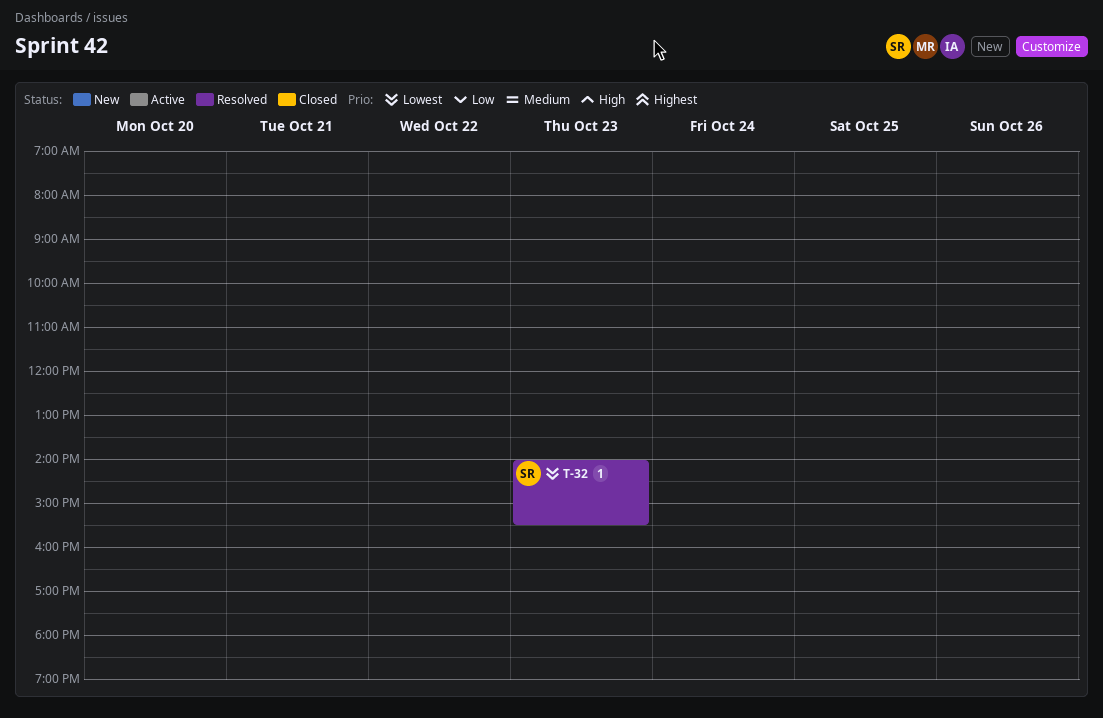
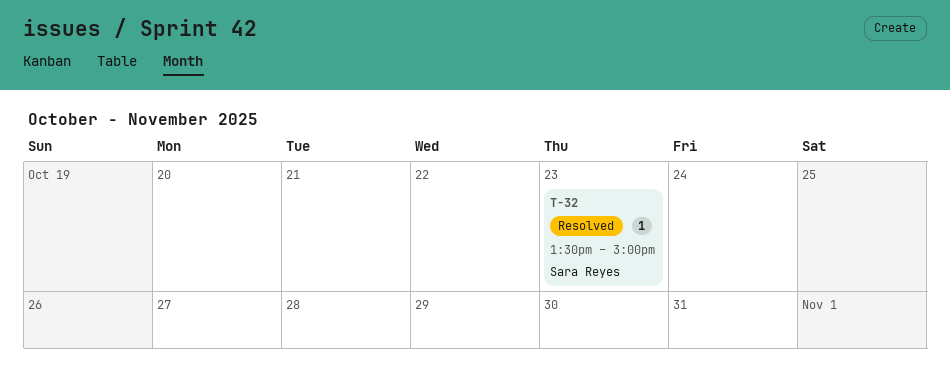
T-32, begins: 14:00 -> 13:30
T-32, ends: 15:30 -> 15:00

